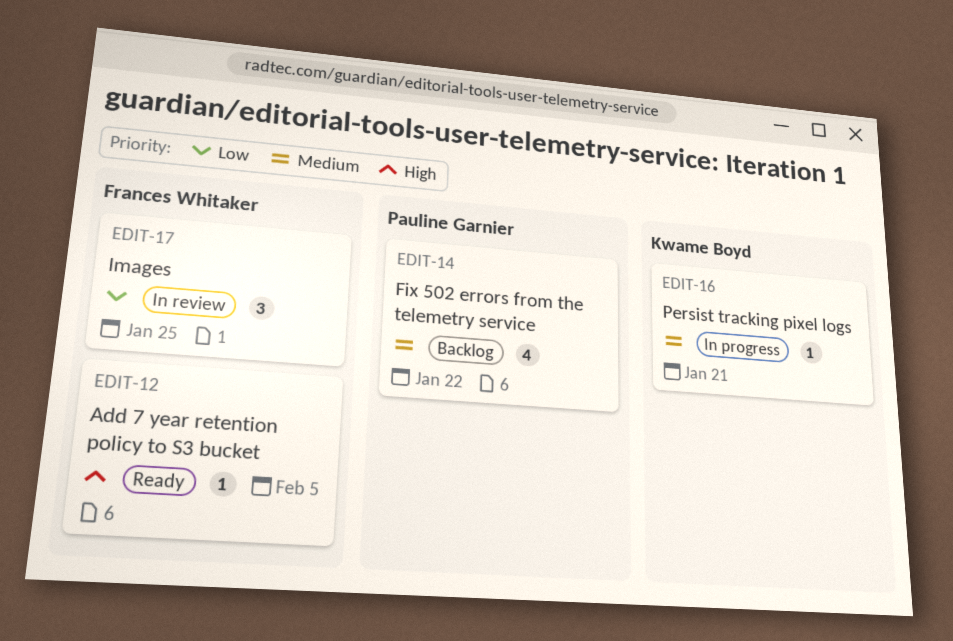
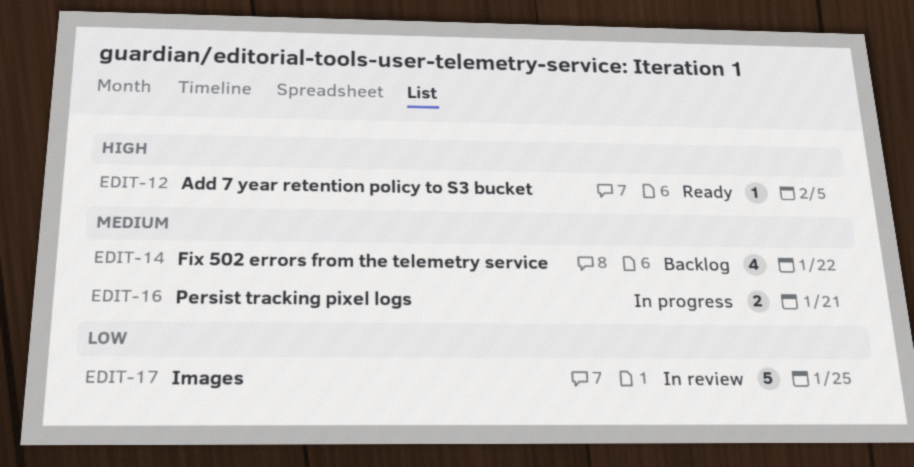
EDIT-16, estimate: 1 -> 2
EDIT-17, estimate: 3 -> 5

